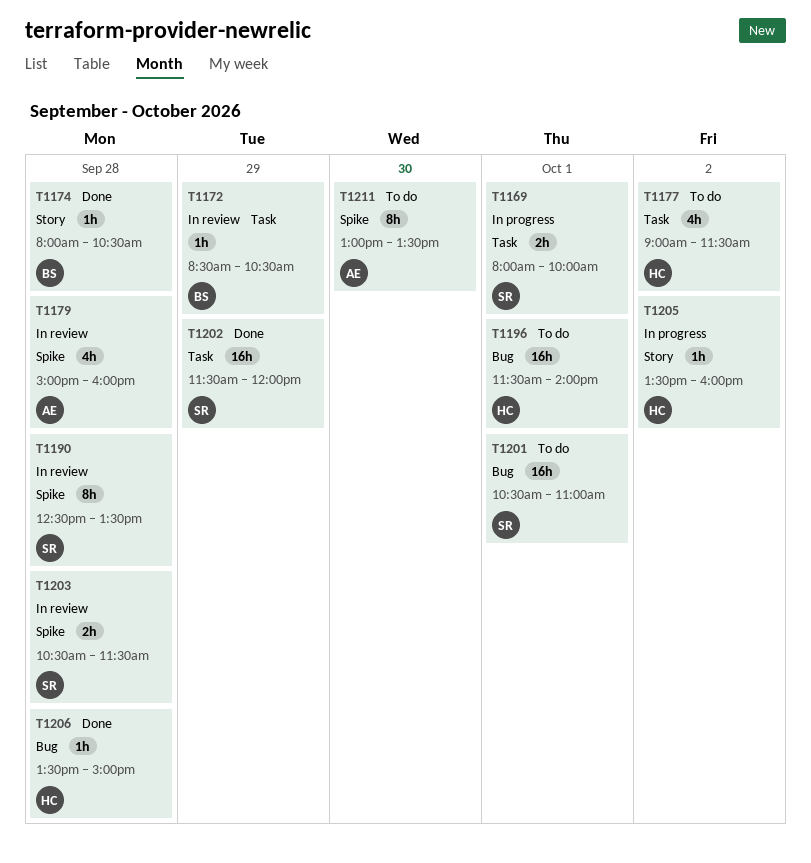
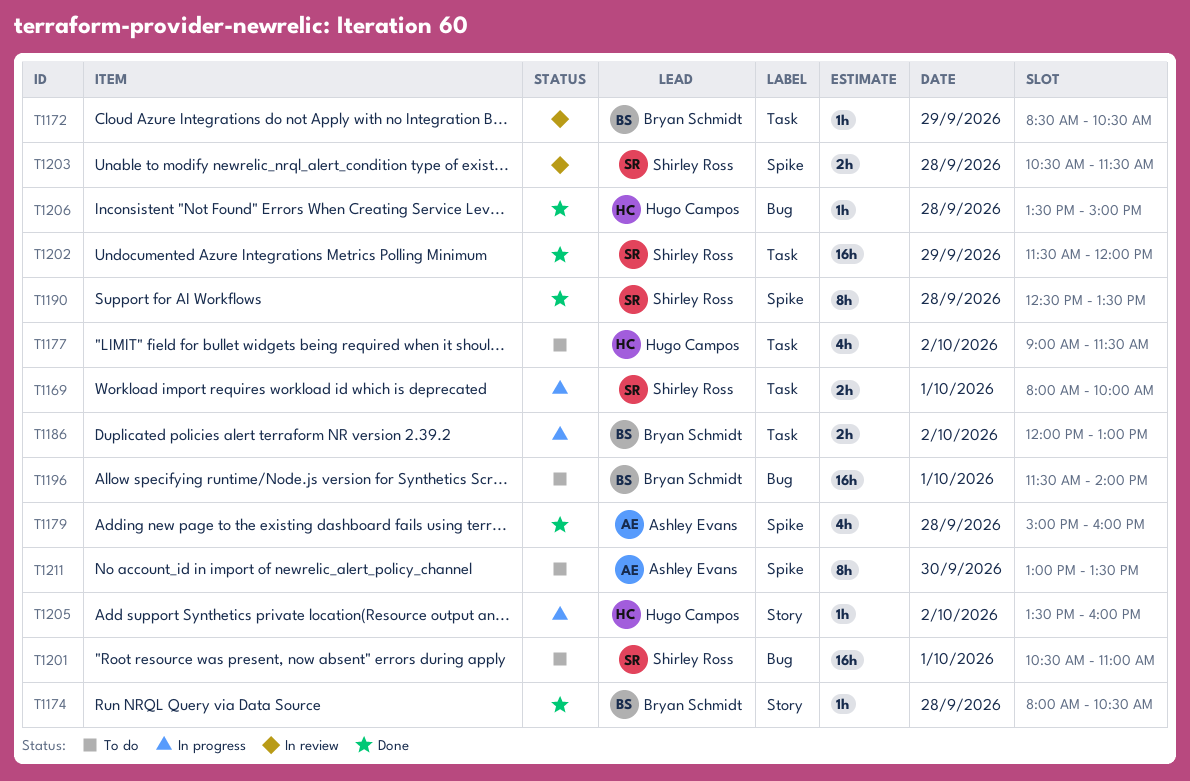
T1179, status: In review -> Done
T1186: none -> present
T1190, status: In review -> Done
T1196, owner: Hugo Campos -> Bryan Schmidt

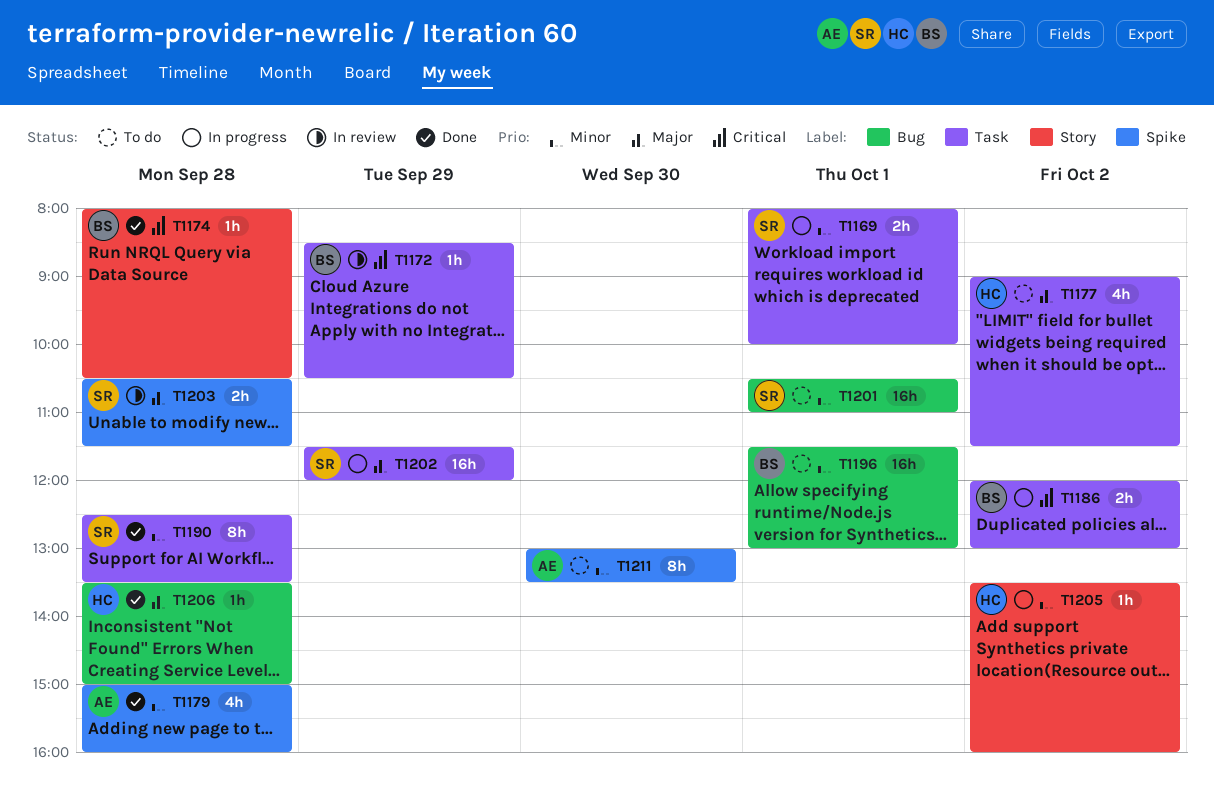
T1190, label: Spike -> Task
T1196, ends: 14:00 -> 13:00
T1202, status: Done -> In progress

